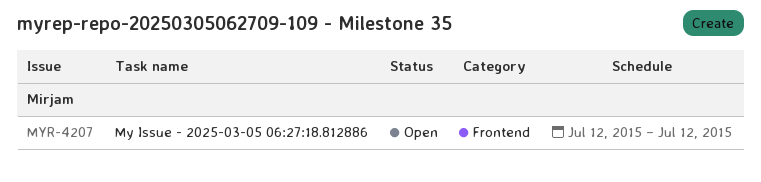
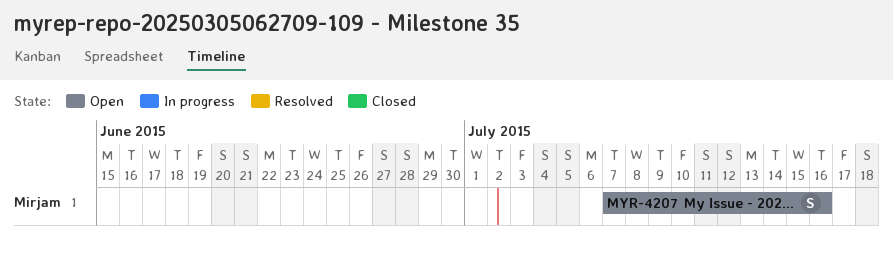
MYR-4207, start: Jul 12 -> Jul 7
MYR-4207, due: Jul 12 -> Jul 16

